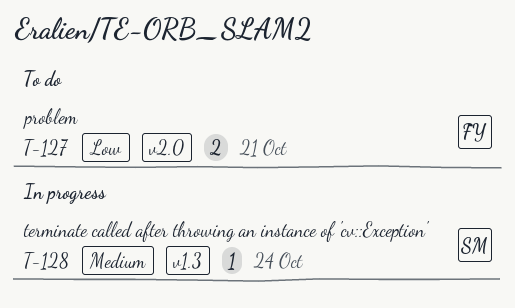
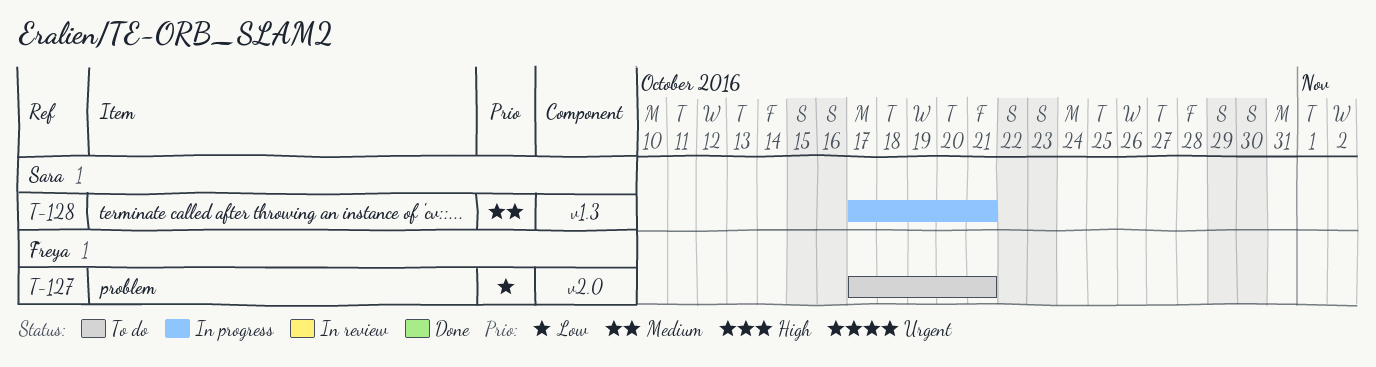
T-128, due: Oct 24 -> Oct 21

